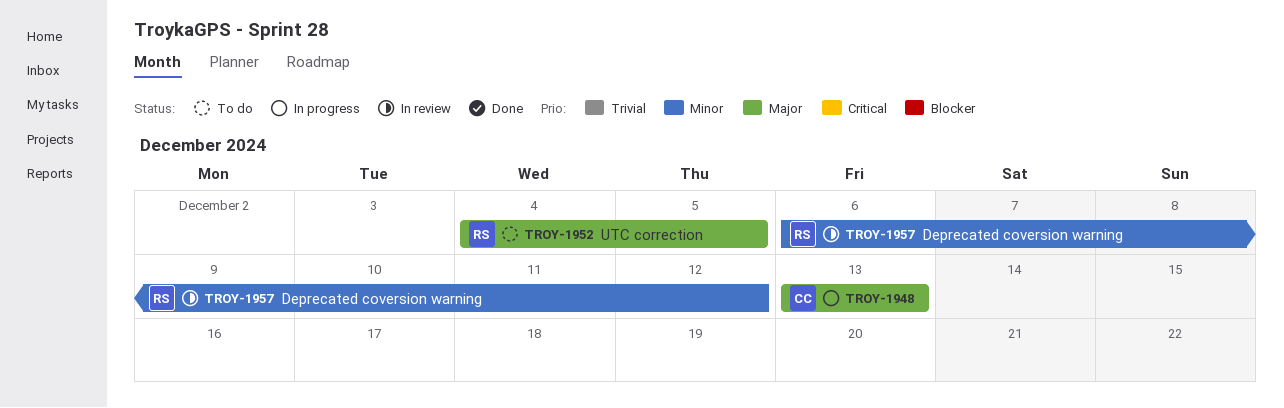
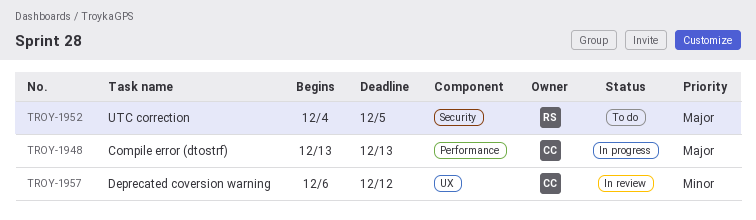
TROY-1957, owner: RS -> CC

